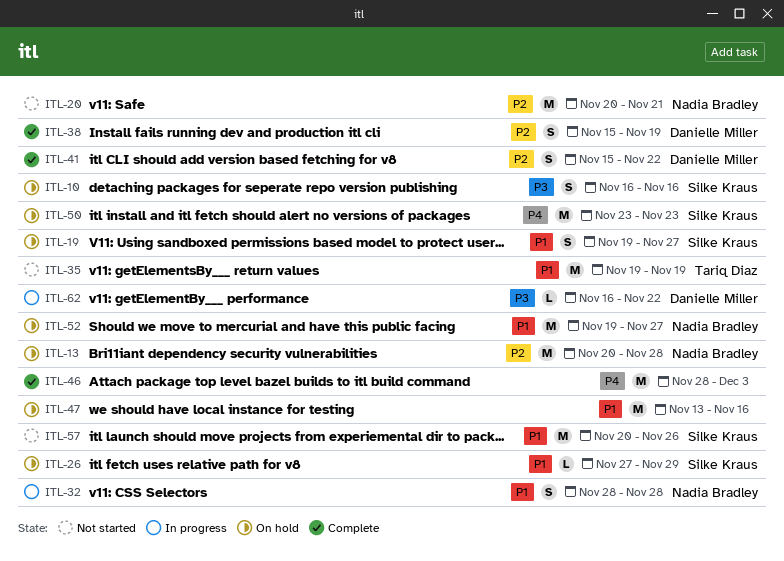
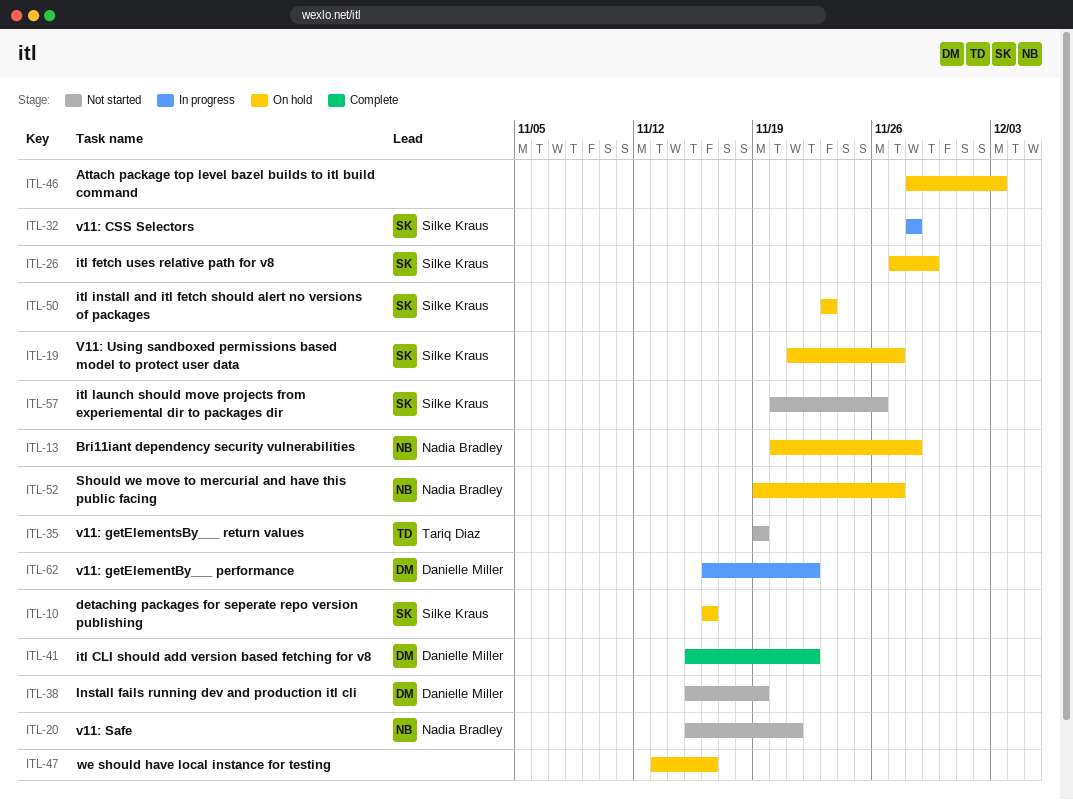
ITL-19, start: Nov 19 -> Nov 21
ITL-20, start: Nov 20 -> Nov 15
ITL-32, owner: Nadia Bradley -> Silke Kraus
ITL-38, status: Complete -> Not started
ITL-46, status: Complete -> On hold

